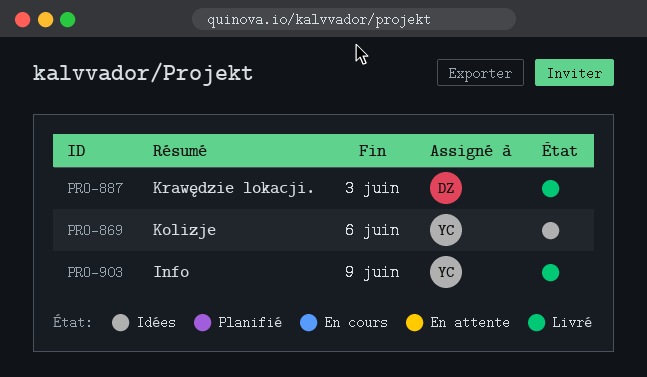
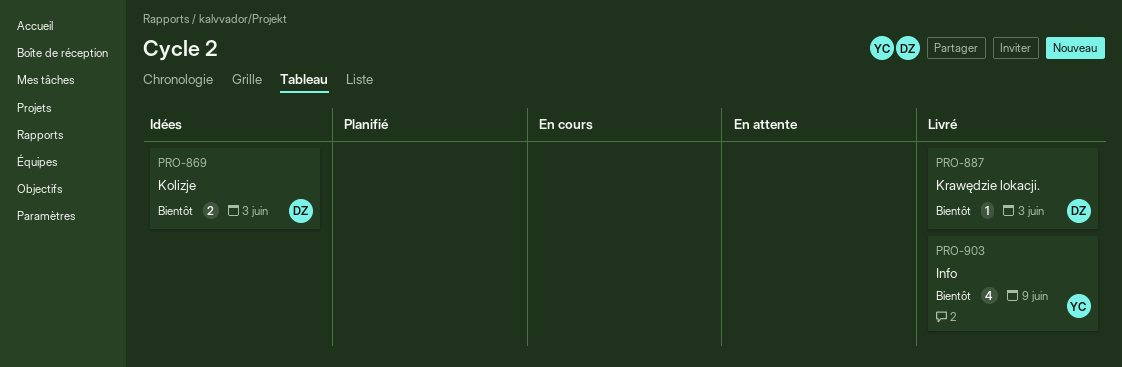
PRO-869, owner: YC -> DZ
PRO-869, due: Jun 6 -> Jun 3

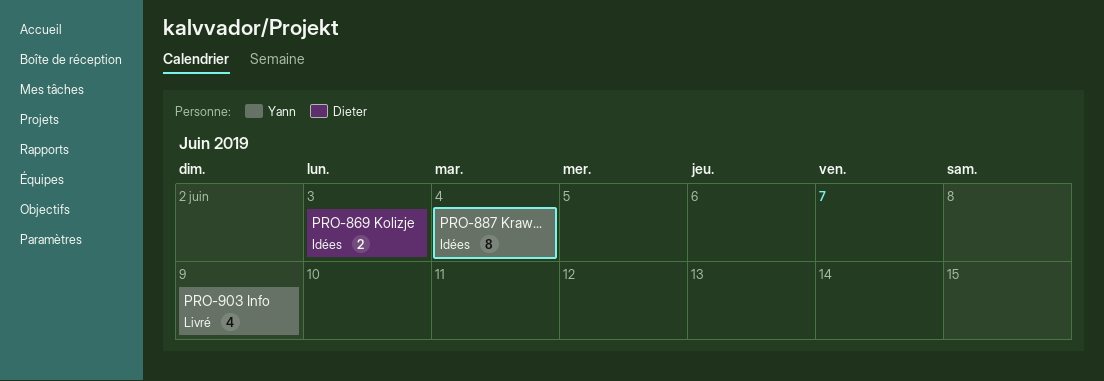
PRO-887, status: Livré -> Idées
PRO-887, owner: Dieter -> Yann
PRO-887, estimate: 1 -> 8
PRO-887, due: Jun 3 -> Jun 4

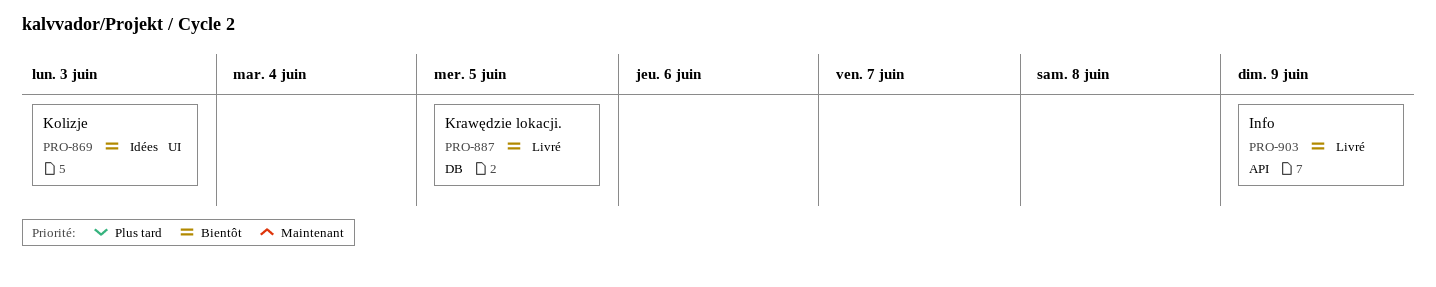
PRO-887, status: Idées -> Livré
PRO-887, due: Jun 4 -> Jun 5

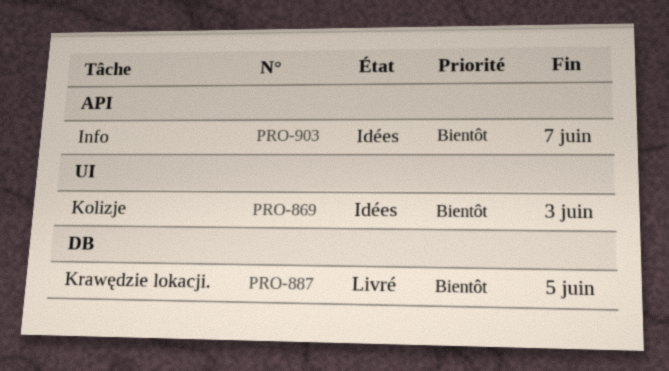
PRO-903, status: Livré -> Idées
PRO-903, due: Jun 9 -> Jun 7

